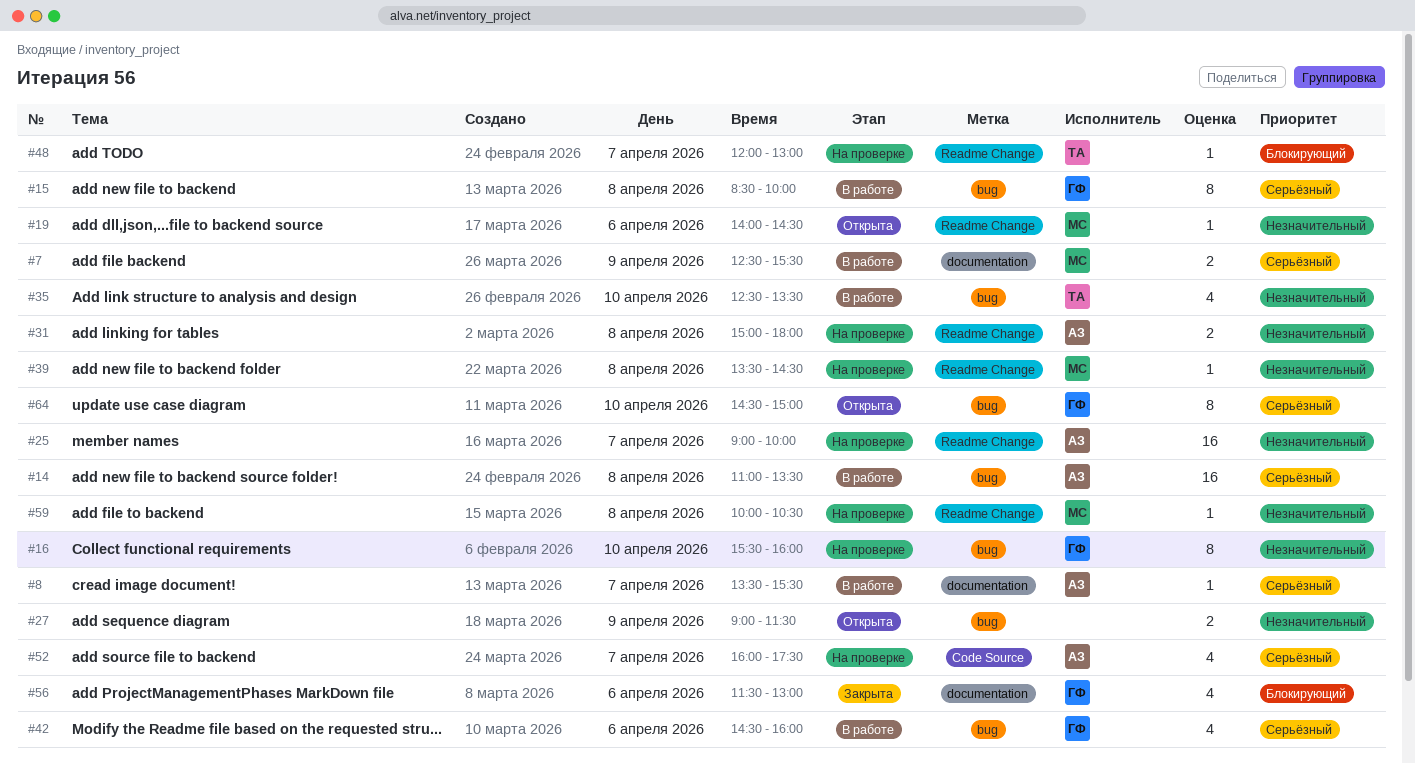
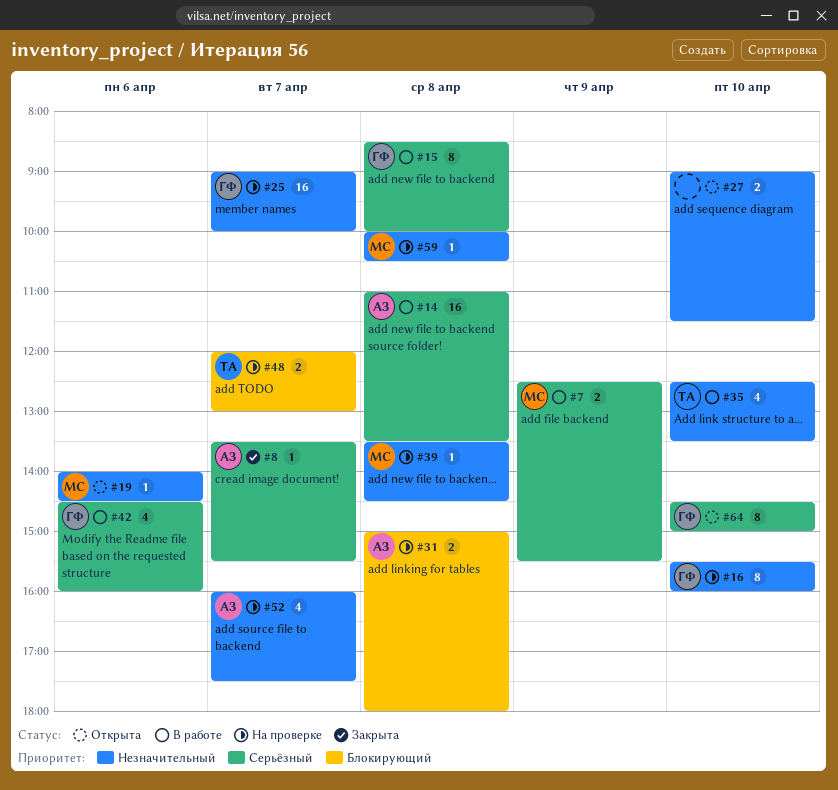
#8, status: В работе -> Закрыта
#25, owner: АЗ -> ГФ
#27, day: Apr 9 -> Apr 10
#31, priority: Незначительный -> Блокирующий
#48, estimate: 1 -> 2
#52, priority: Серьёзный -> Незначительный
#56: present -> none

